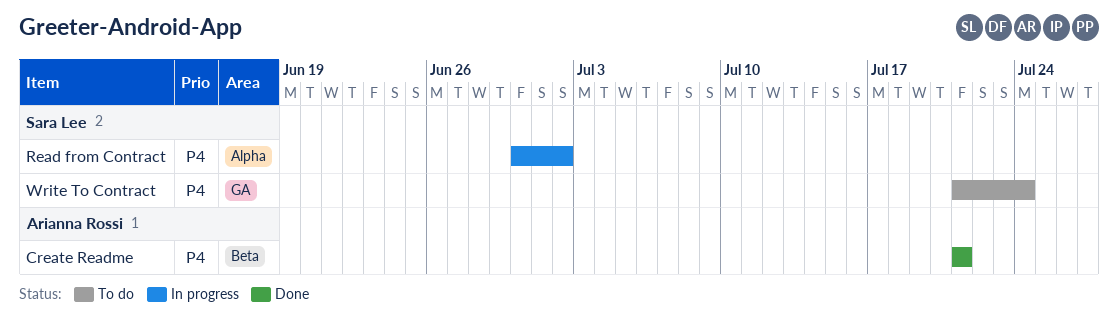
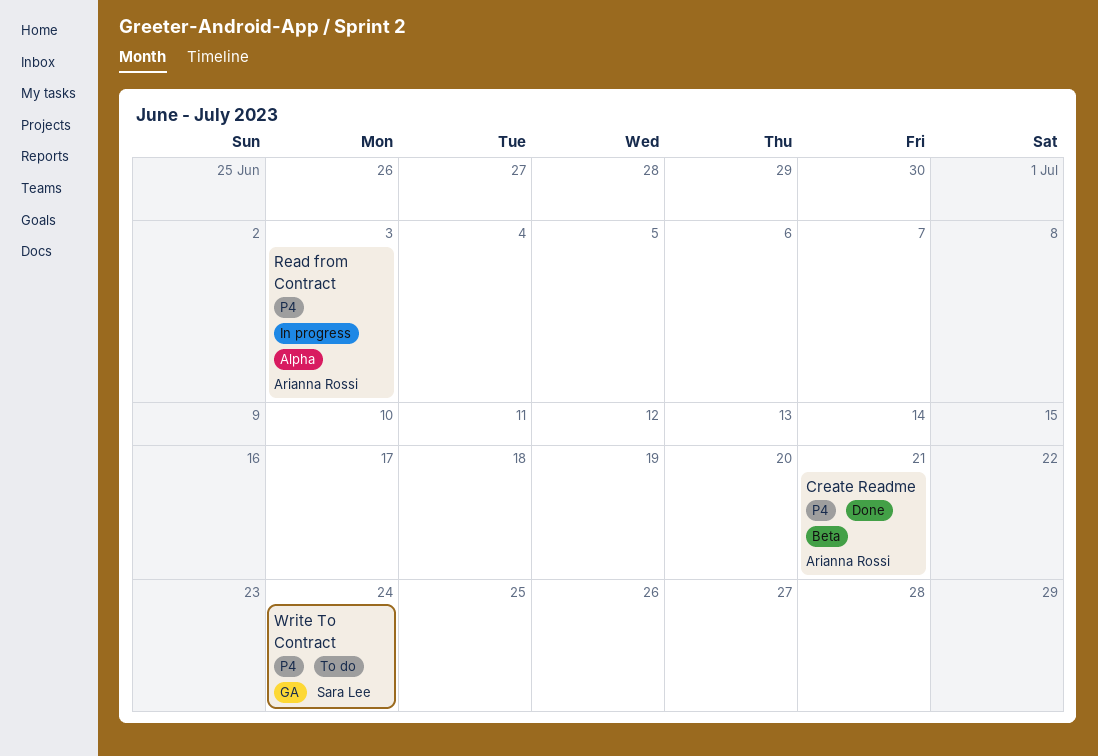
Read from Contract, owner: Sara Lee -> Arianna Rossi
Read from Contract, due: Jul 2 -> Jul 3

